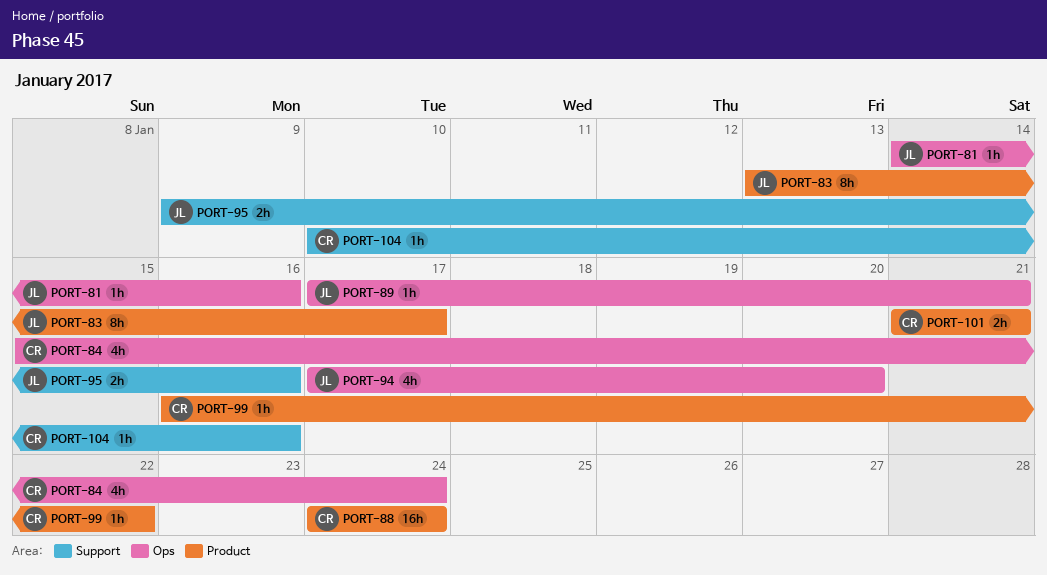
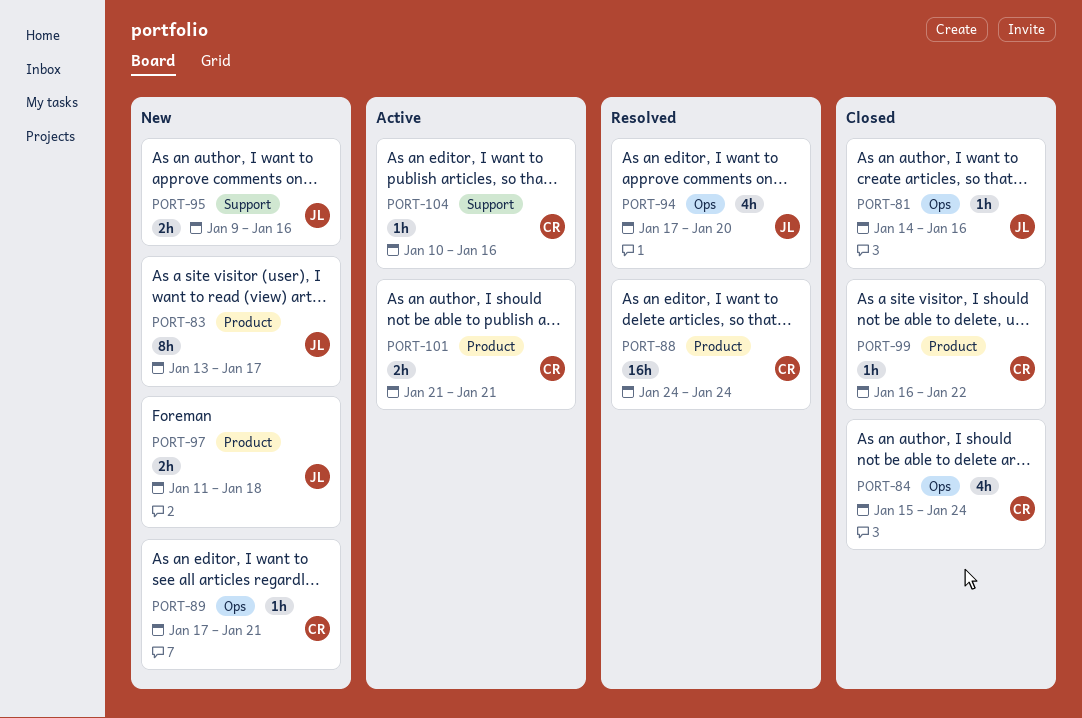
PORT-89, owner: JL -> CR
PORT-97: none -> present

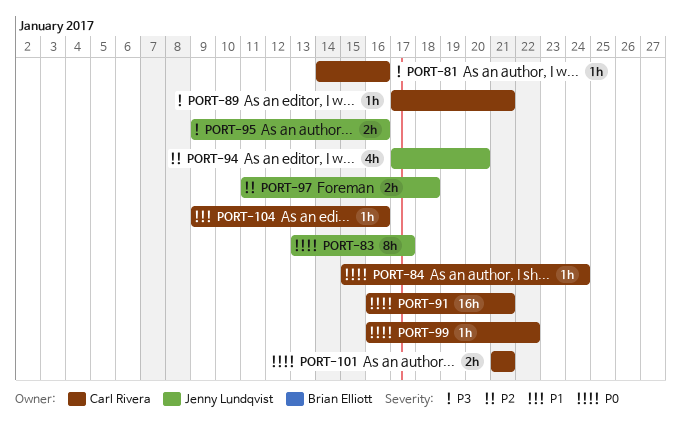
PORT-81, owner: Jenny Lundqvist -> Carl Rivera
PORT-84, estimate: 4h -> 1h
PORT-88: present -> none
PORT-91: none -> present
PORT-104, start: Jan 10 -> Jan 9

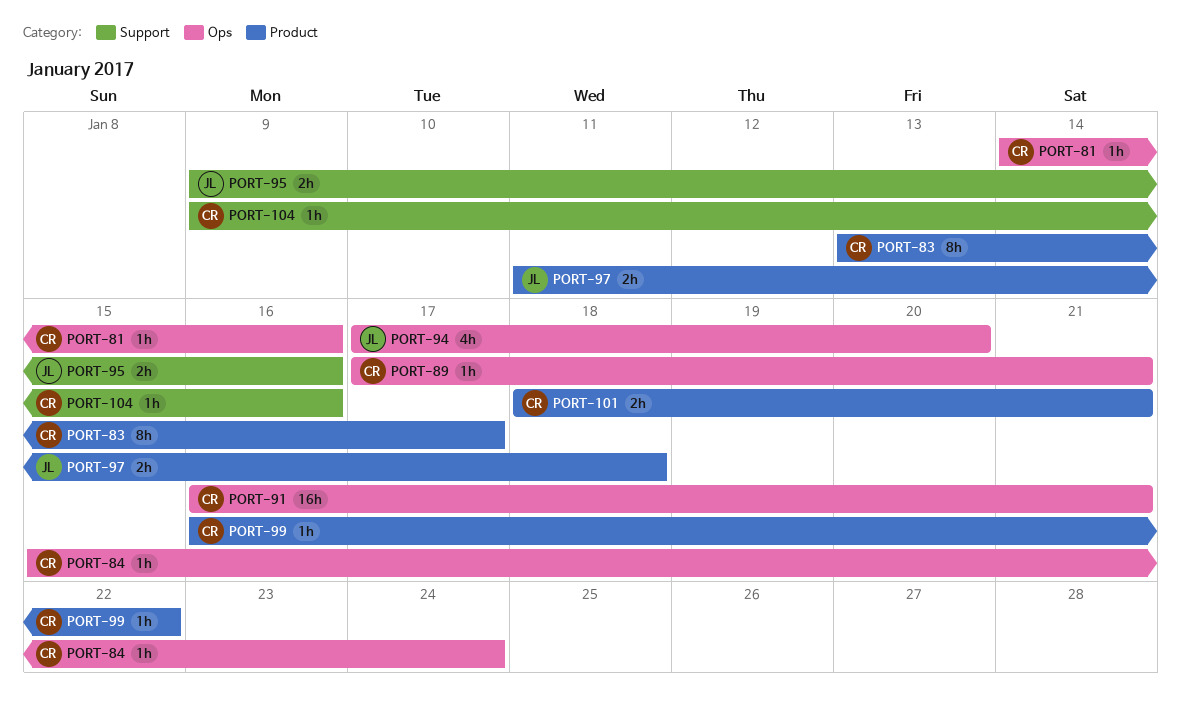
PORT-83, owner: Jenny Lundqvist -> Carl Rivera
PORT-101, start: Jan 21 -> Jan 18

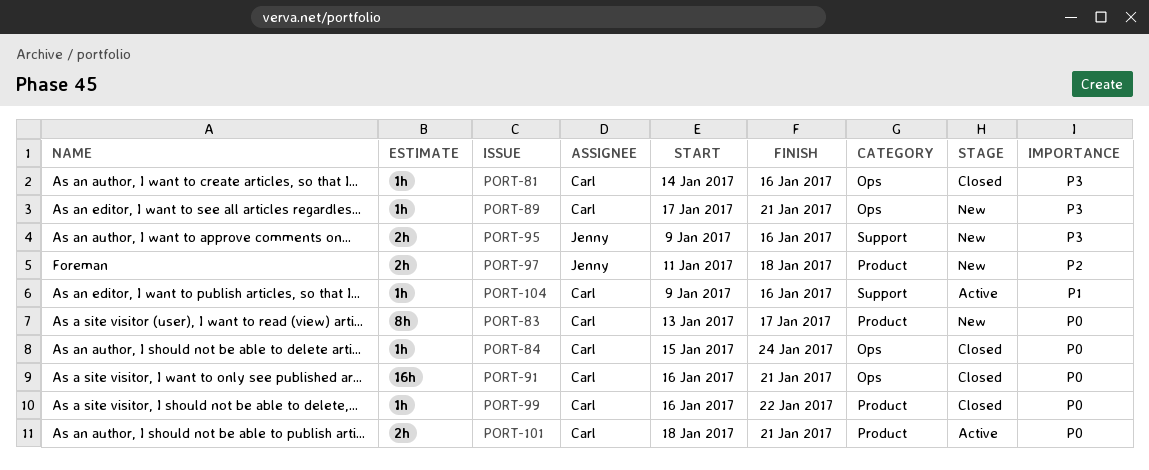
PORT-94: present -> none

